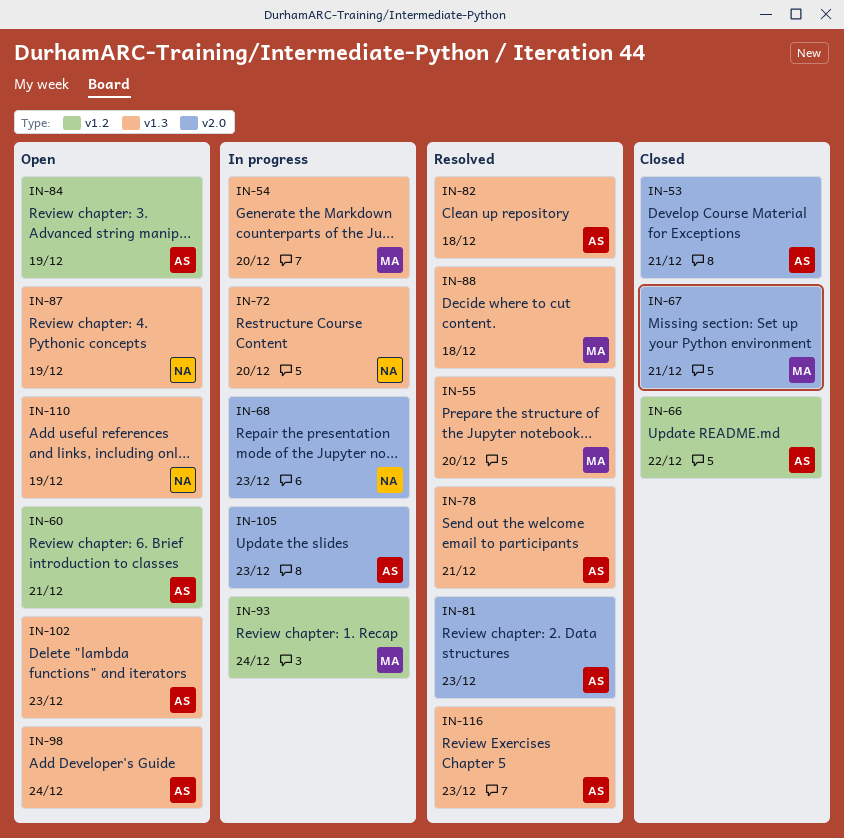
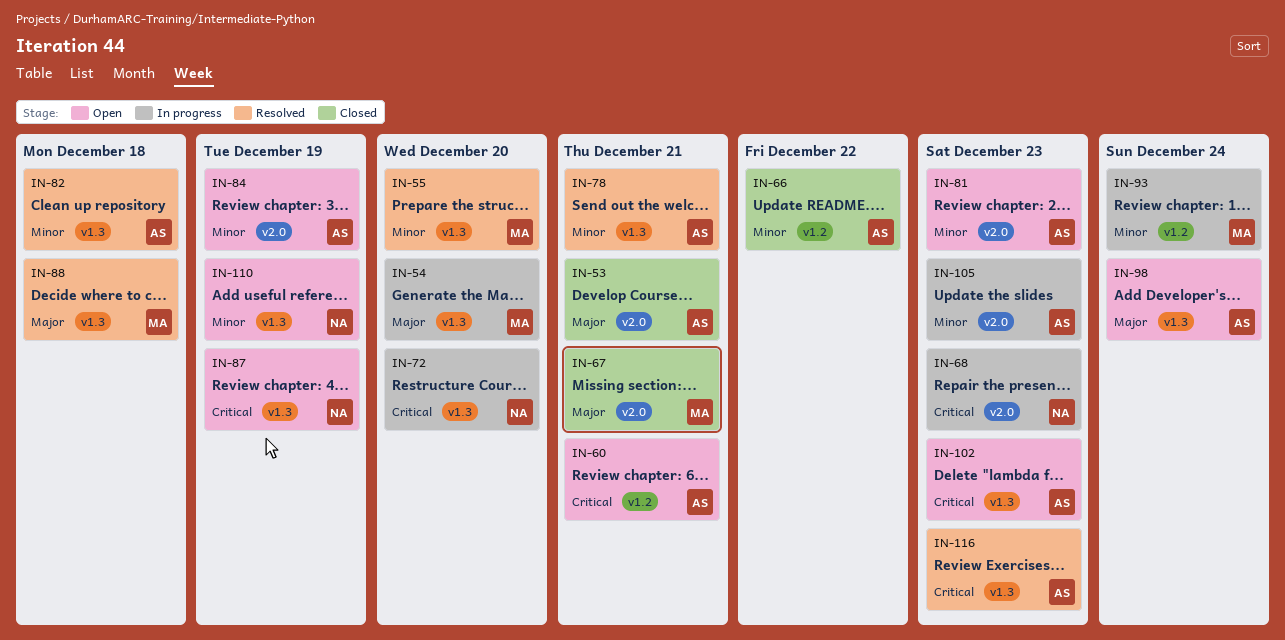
IN-81, status: Resolved -> Open
IN-84, label: v1.2 -> v2.0

